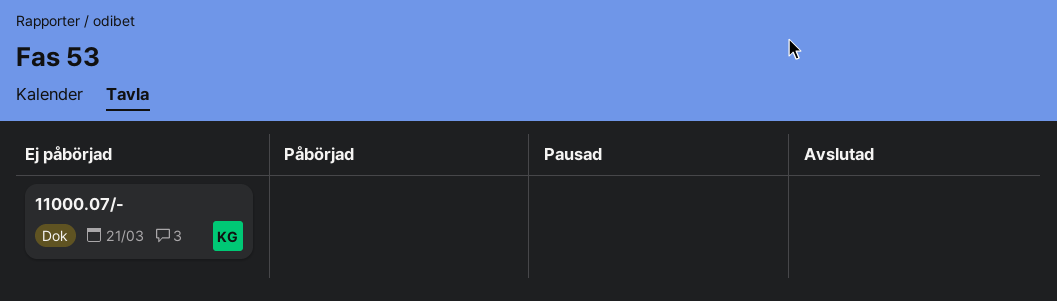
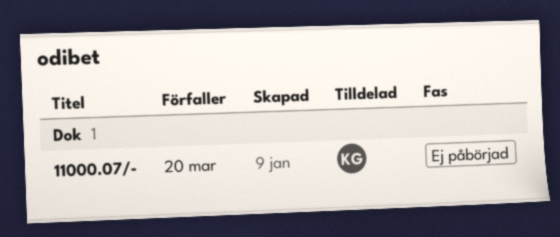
11000.07/-, due: Mar 21 -> Mar 20

